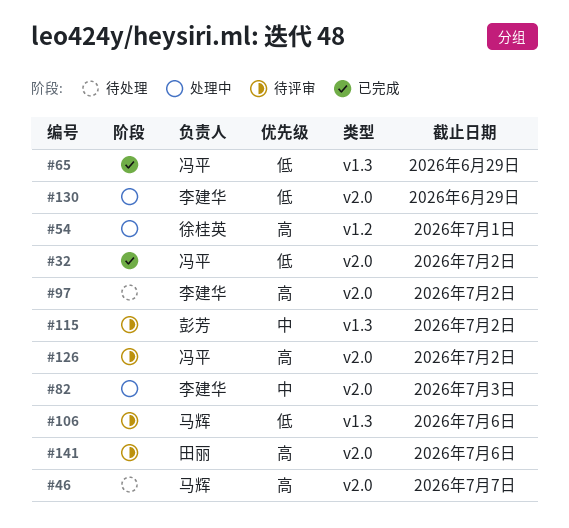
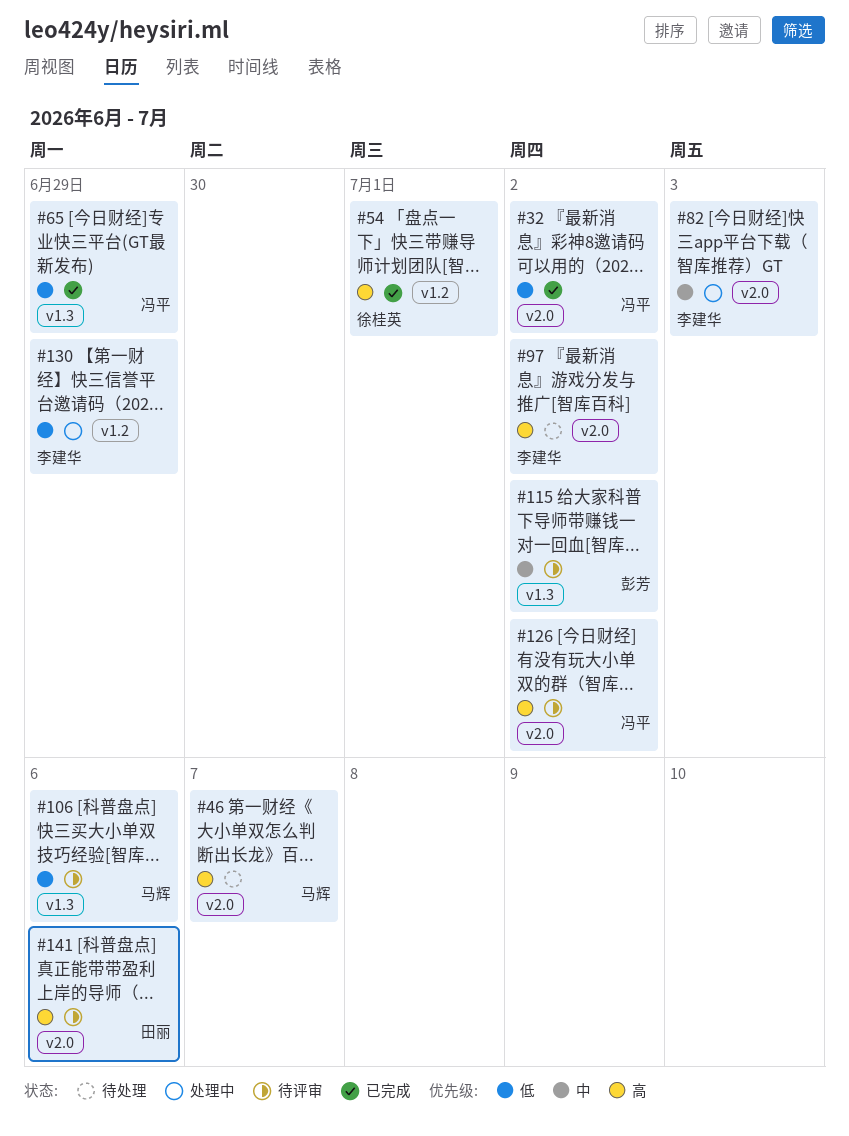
#54, status: 处理中 -> 已完成
#130, label: v2.0 -> v1.2

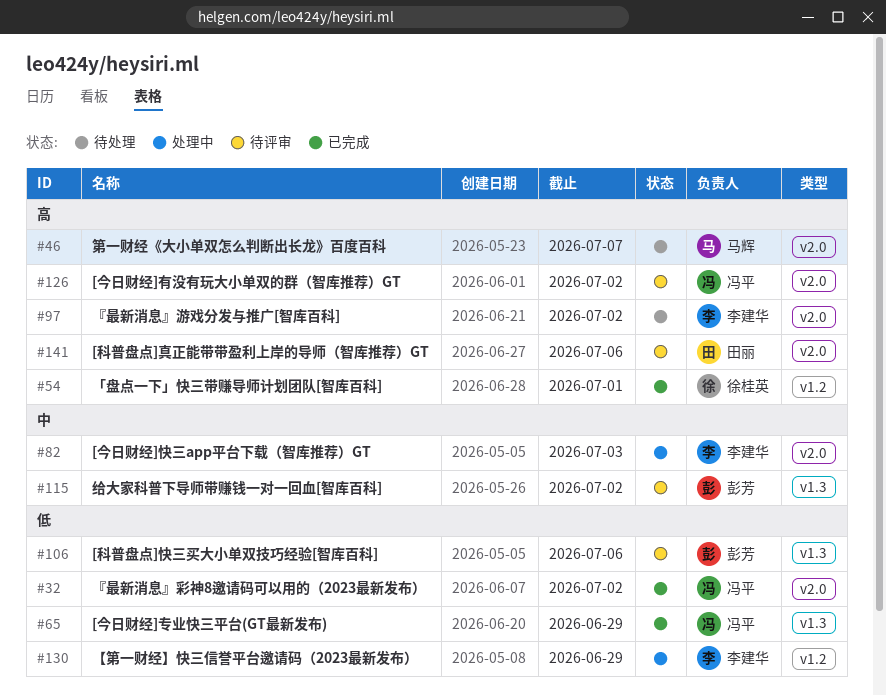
#106, owner: 马辉 -> 彭芳

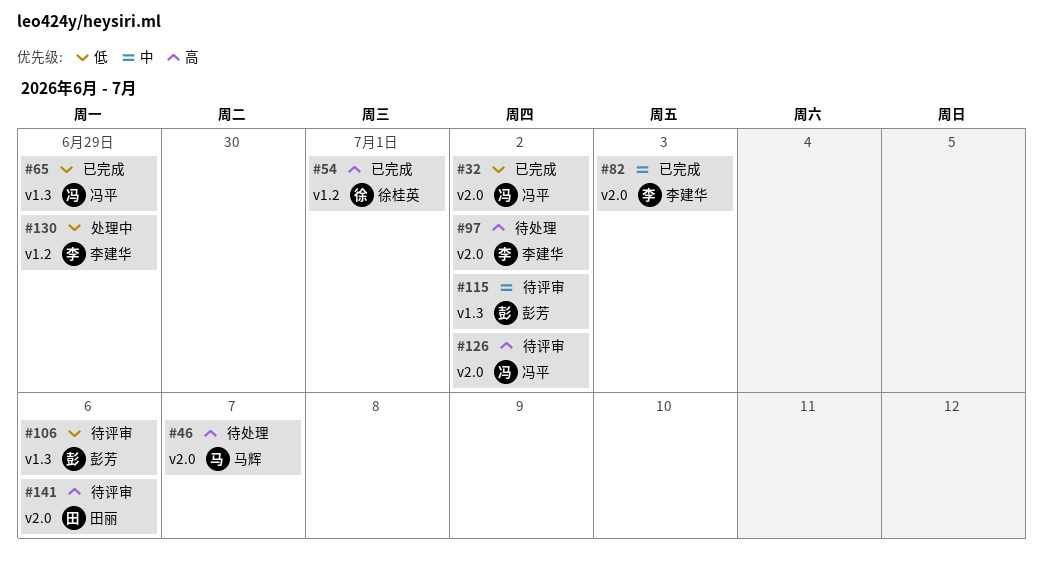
#82, status: 处理中 -> 已完成

